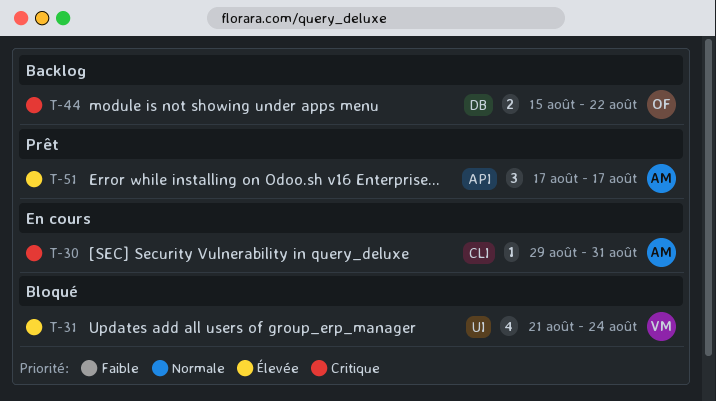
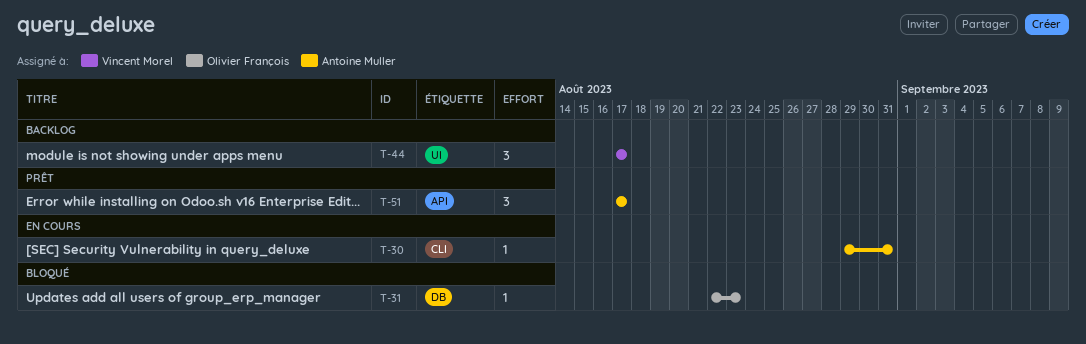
T-31, owner: Vincent Morel -> Olivier François
T-31, label: UI -> DB
T-31, estimate: 4 -> 1
T-31, start: Aug 21 -> Aug 22
T-31, due: Aug 24 -> Aug 23
T-44, owner: Olivier François -> Vincent Morel
T-44, label: DB -> UI
T-44, estimate: 2 -> 3
T-44, start: Aug 15 -> Aug 17
T-44, due: Aug 22 -> Aug 17

